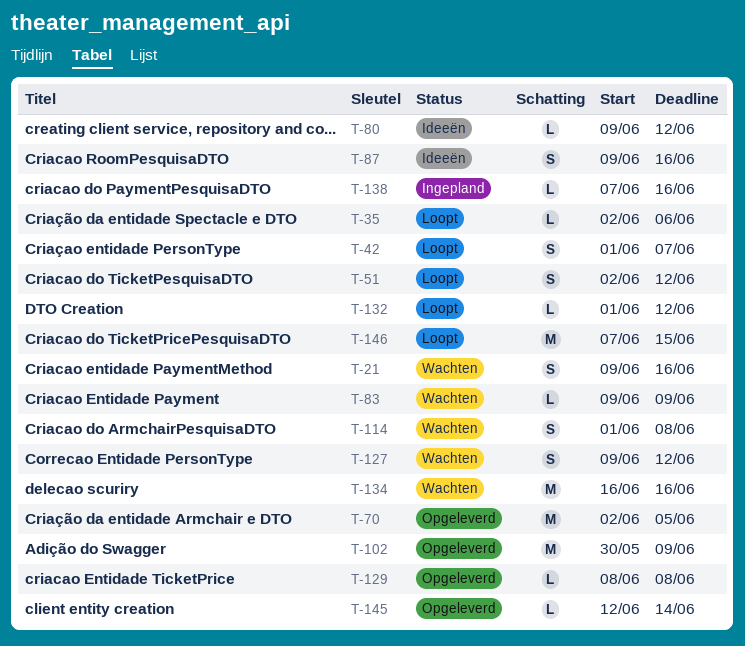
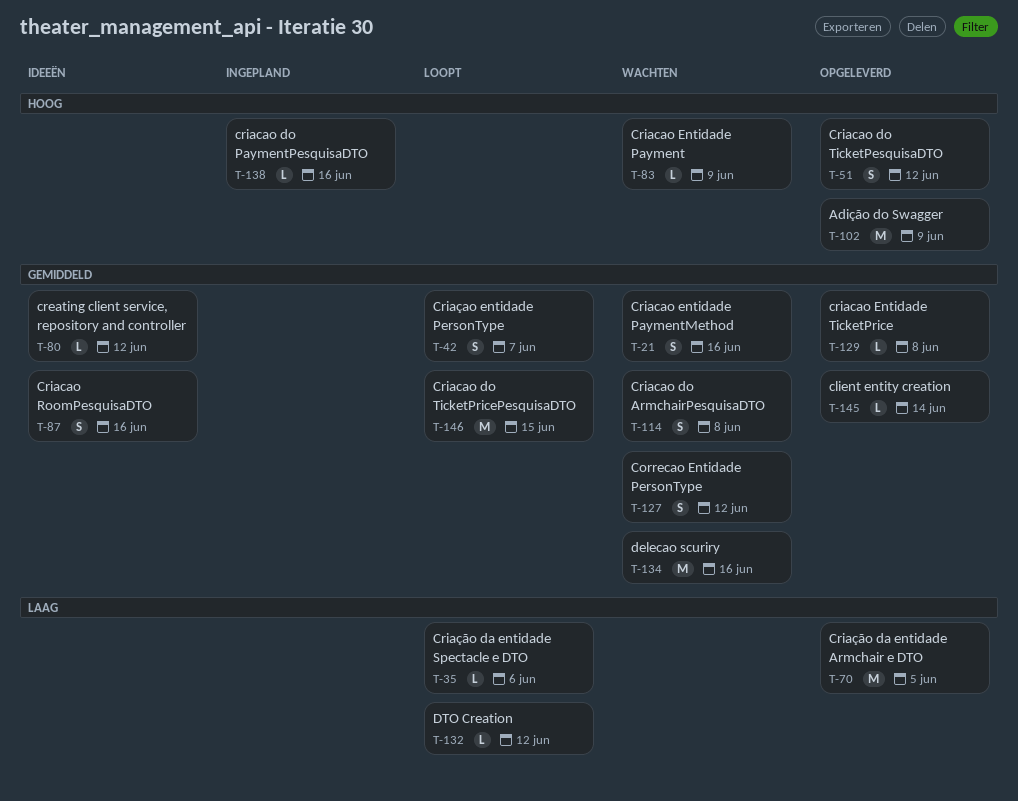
T-51, status: Loopt -> Opgeleverd

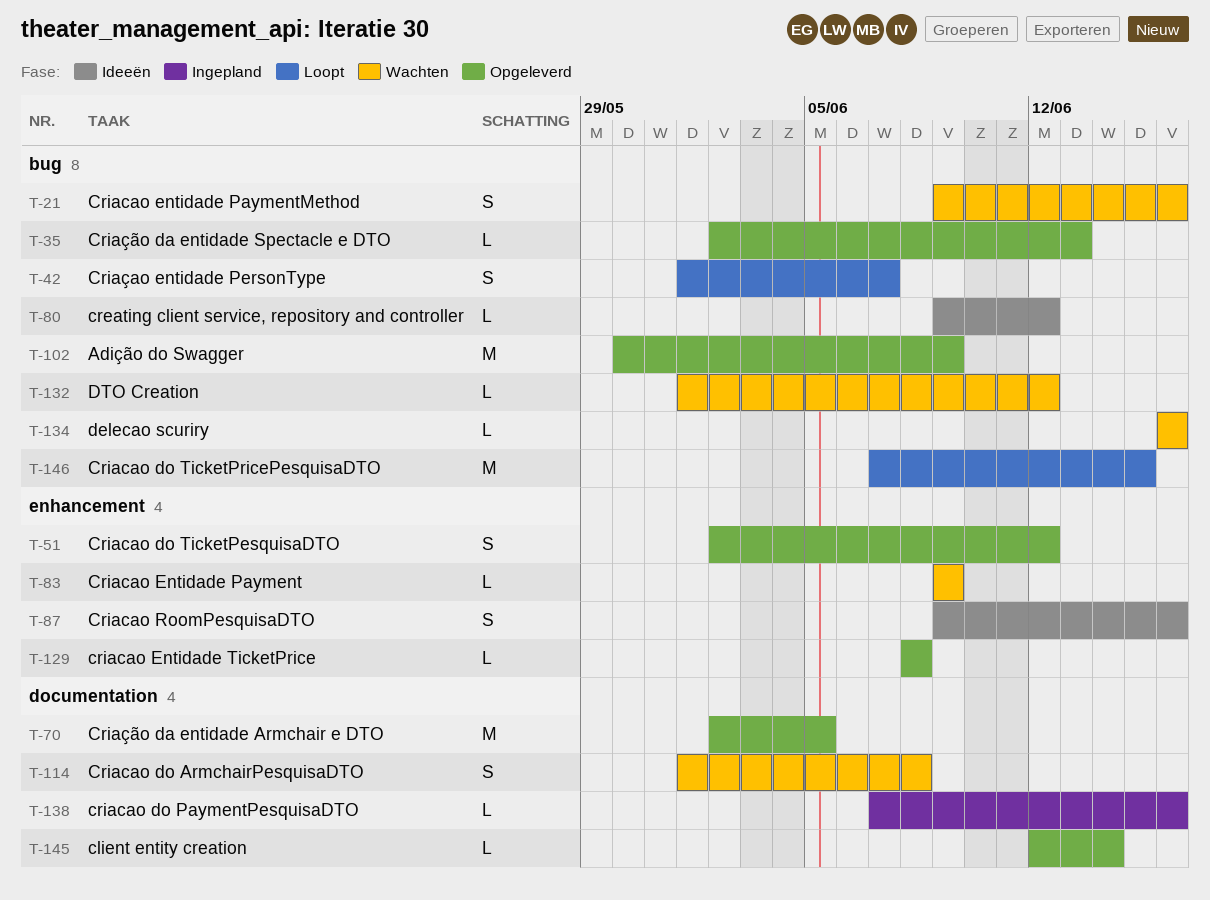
T-35, status: Loopt -> Opgeleverd
T-35, due: Jun 6 -> Jun 13
T-127: present -> none
T-132, status: Loopt -> Wachten
T-134, estimate: M -> L

